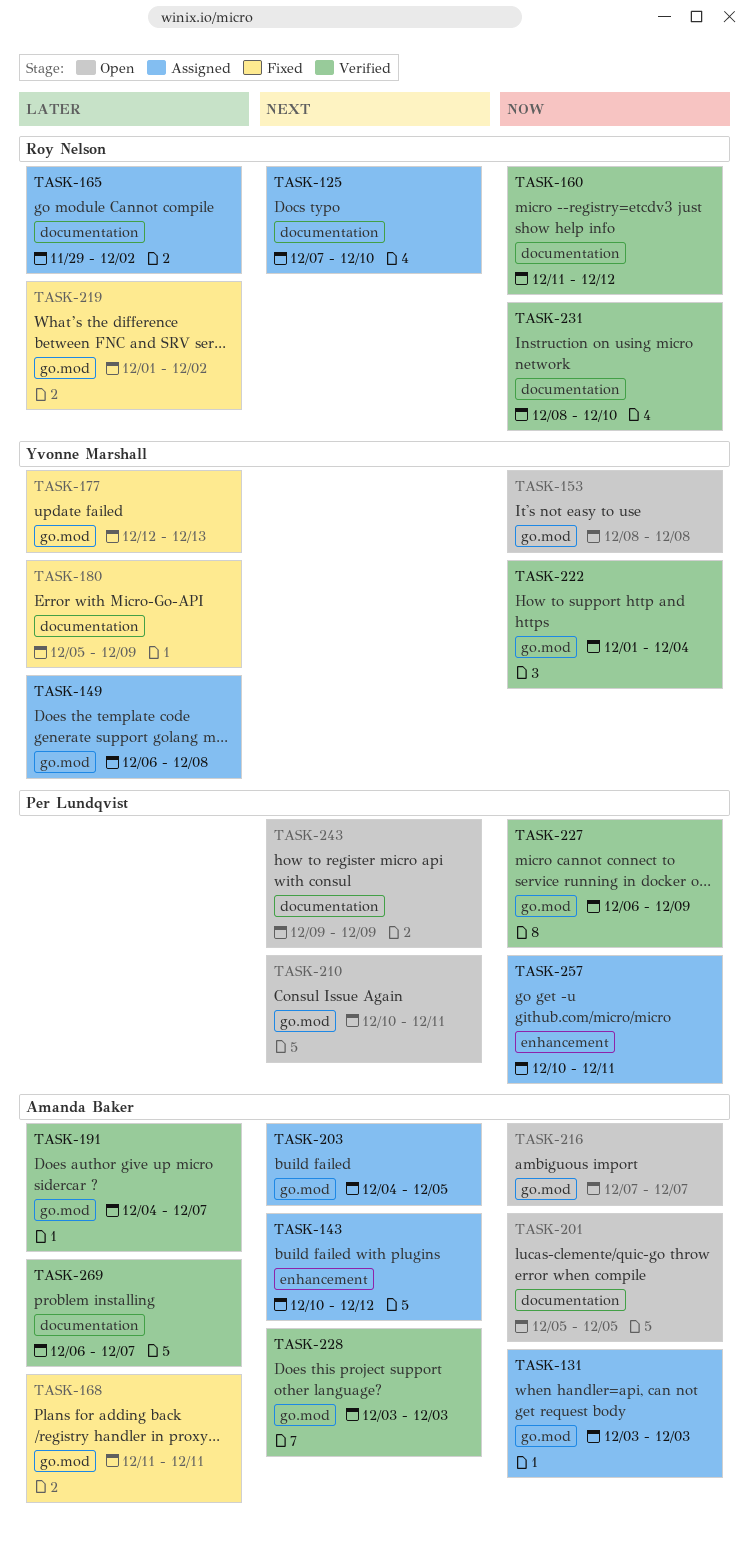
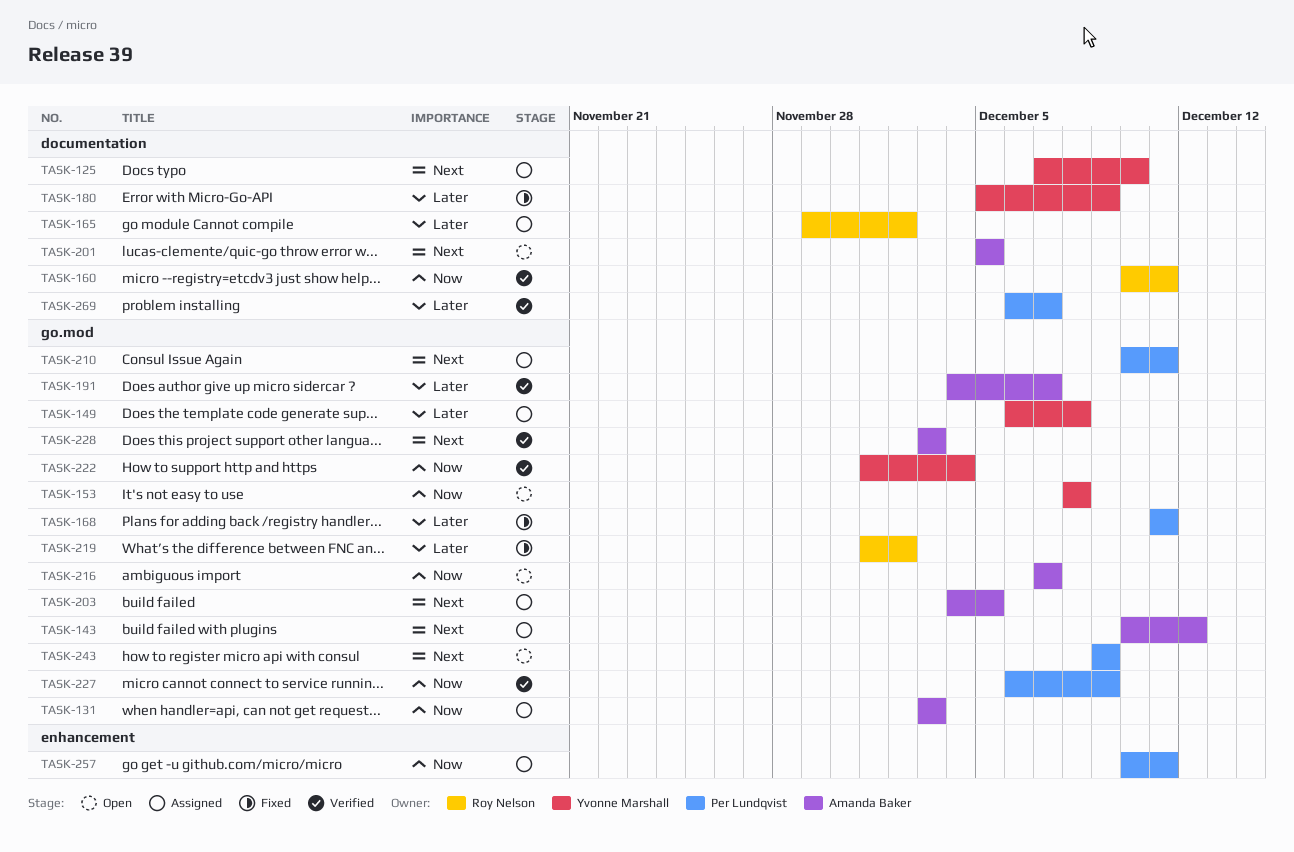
TASK-125, owner: Roy Nelson -> Yvonne Marshall
TASK-143, label: enhancement -> go.mod
TASK-160, start: Dec 11 -> Dec 10
TASK-160, due: Dec 12 -> Dec 11
TASK-168, owner: Amanda Baker -> Per Lundqvist
TASK-177: present -> none
TASK-201, priority: Now -> Next
TASK-210, status: Open -> Assigned
TASK-231: present -> none
TASK-243, label: documentation -> go.mod
TASK-269, owner: Amanda Baker -> Per Lundqvist

